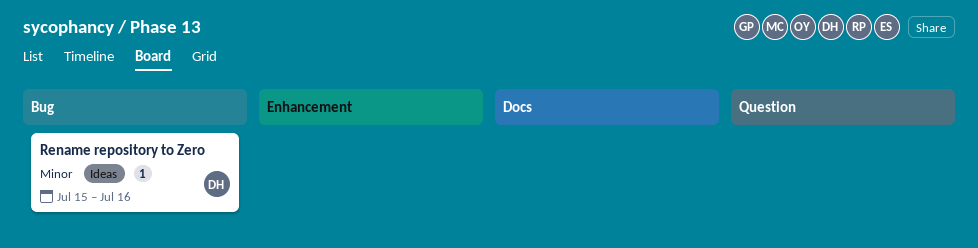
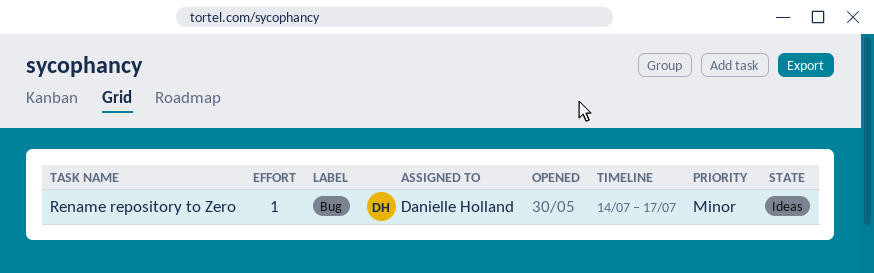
Rename repository to Zero, start: Jul 15 -> Jul 14
Rename repository to Zero, due: Jul 16 -> Jul 17

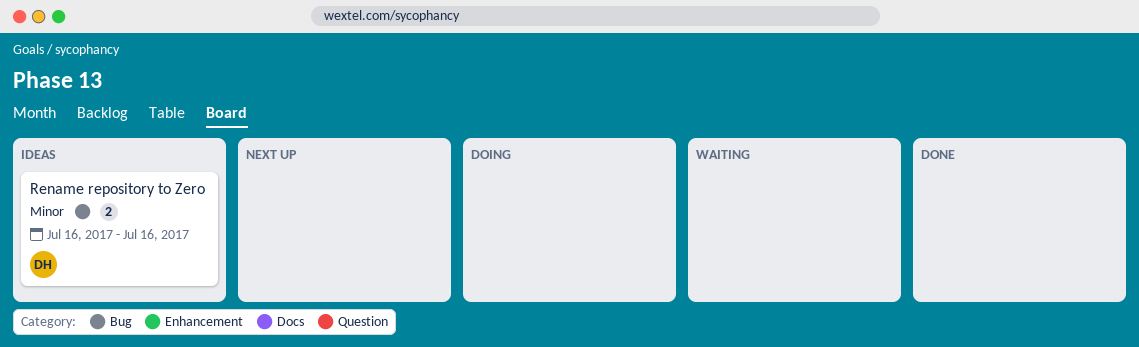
Rename repository to Zero, estimate: 1 -> 2
Rename repository to Zero, start: Jul 14 -> Jul 16
Rename repository to Zero, due: Jul 17 -> Jul 16

